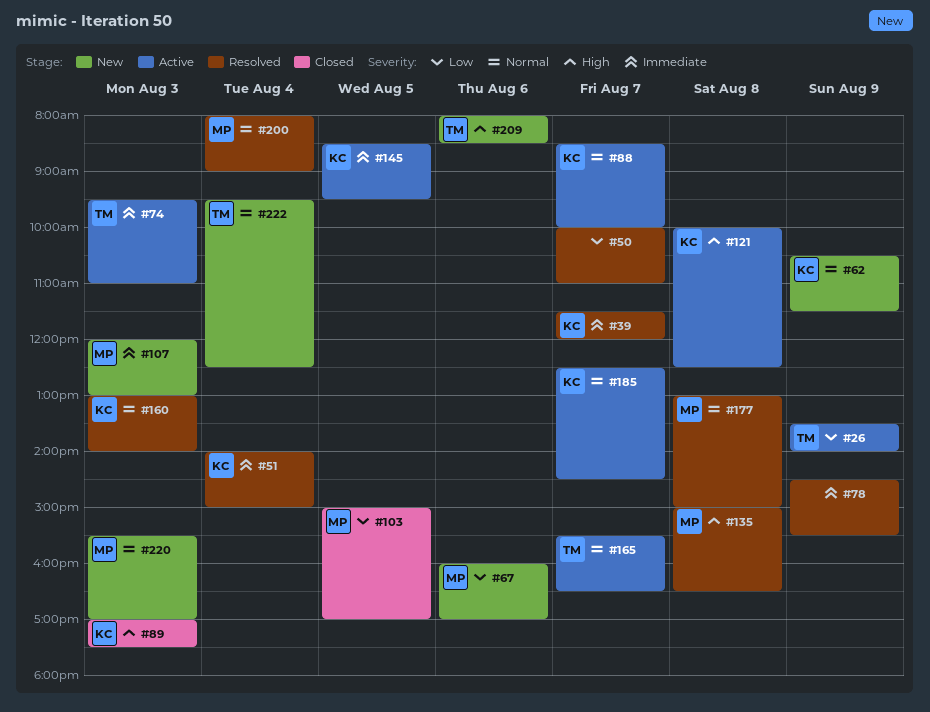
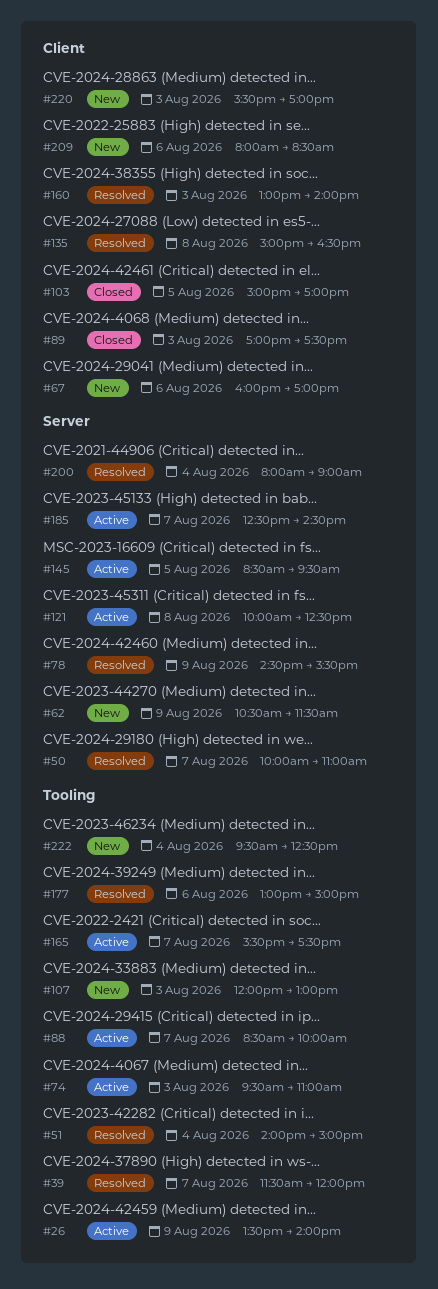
#165, ends: 16:30 -> 17:30
#177, day: Aug 8 -> Aug 6

